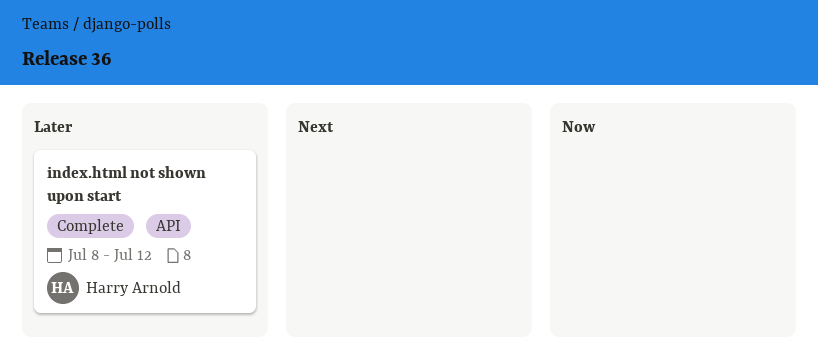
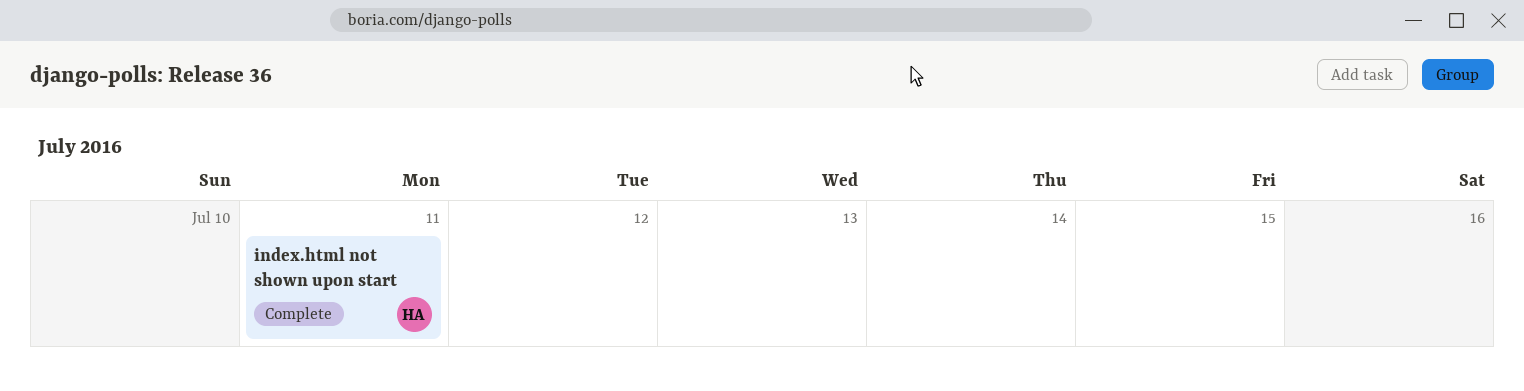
index.html not shown upon start, due: Jul 12 -> Jul 11

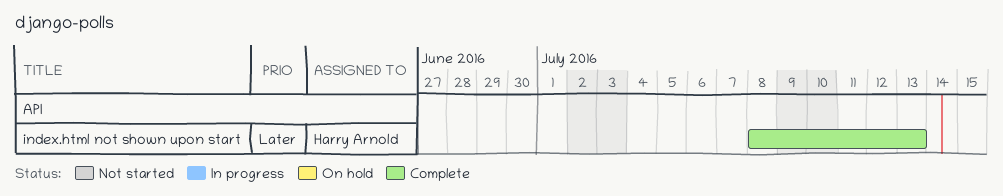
index.html not shown upon start, due: Jul 11 -> Jul 13

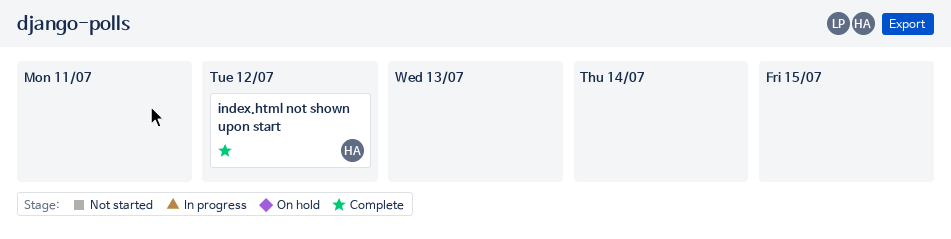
index.html not shown upon start, due: Jul 13 -> Jul 12

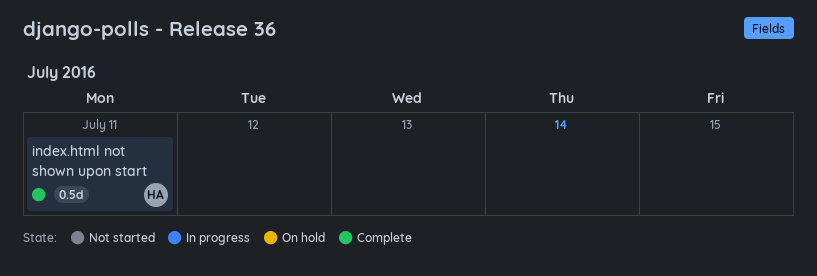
index.html not shown upon start, due: Jul 12 -> Jul 11

